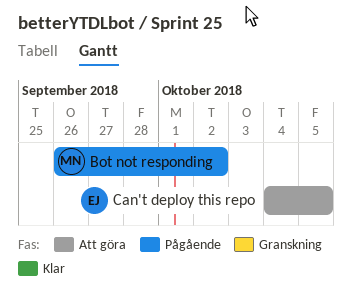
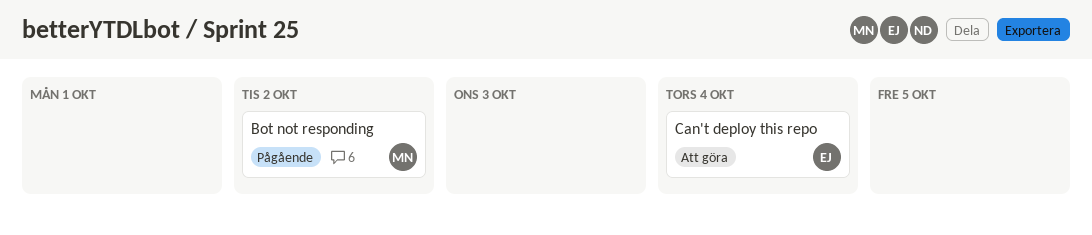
Can't deploy this repo, due: Oct 5 -> Oct 4

